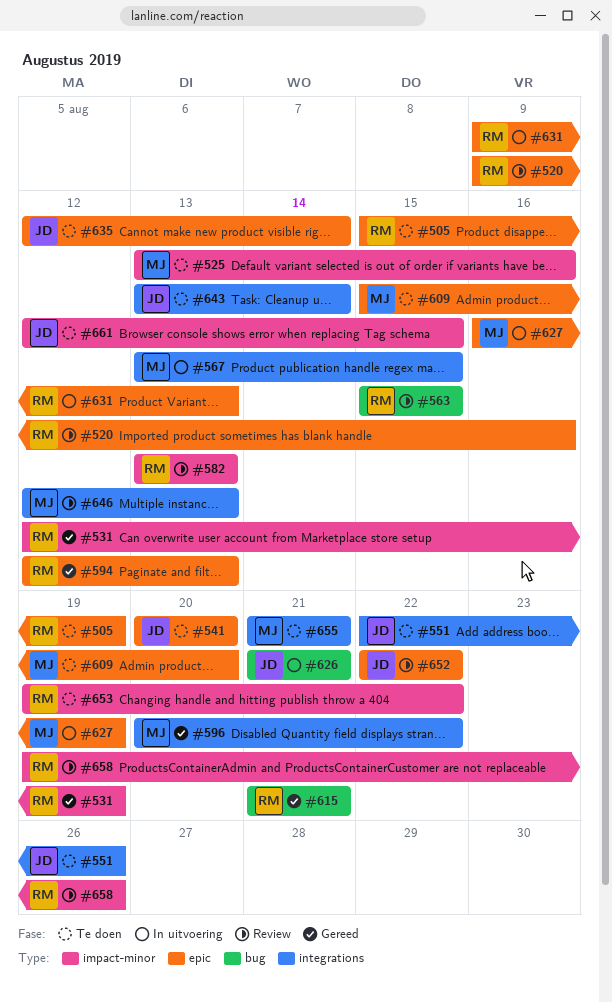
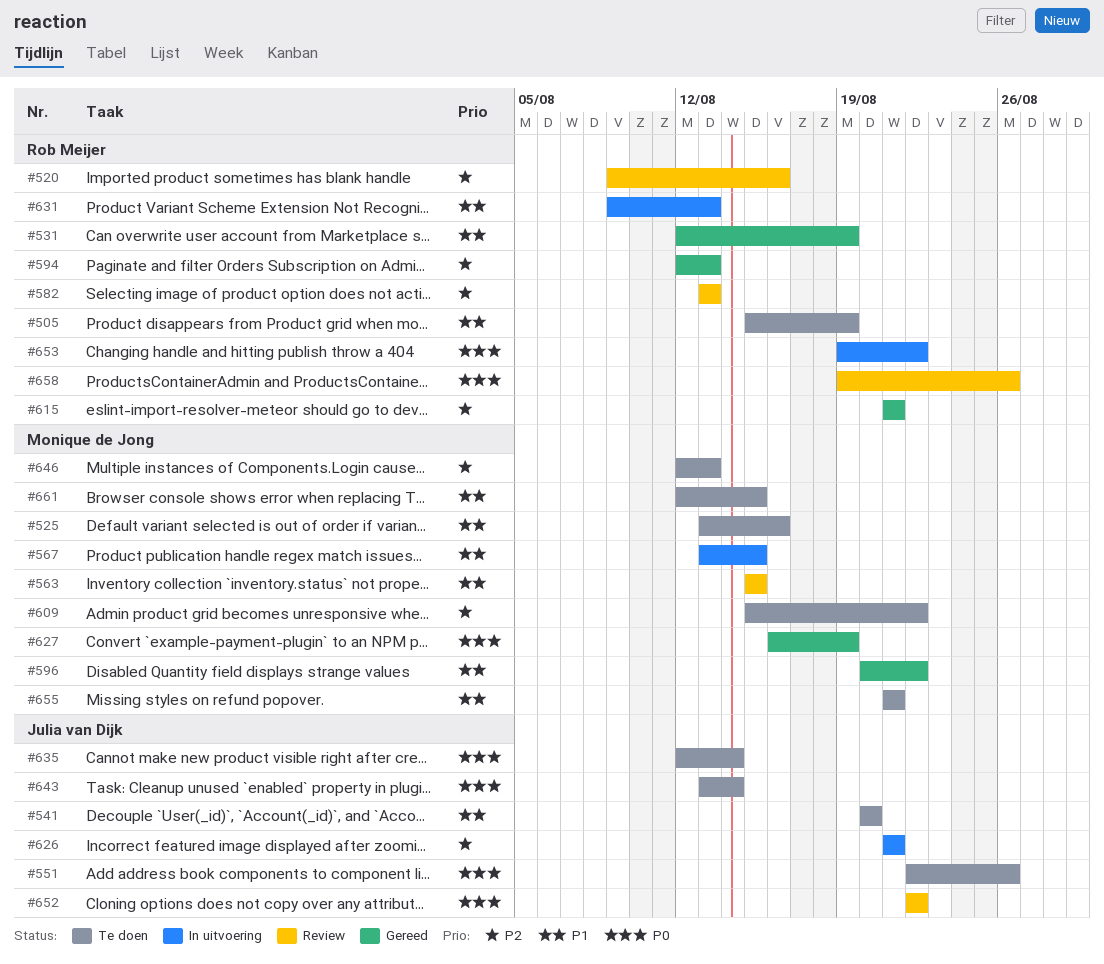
#563, owner: Rob Meijer -> Monique de Jong
#609, due: Aug 20 -> Aug 22
#627, status: In uitvoering -> Gereed
#646, status: Review -> Te doen
#653, status: Te doen -> In uitvoering
#661, owner: Julia van Dijk -> Monique de Jong

